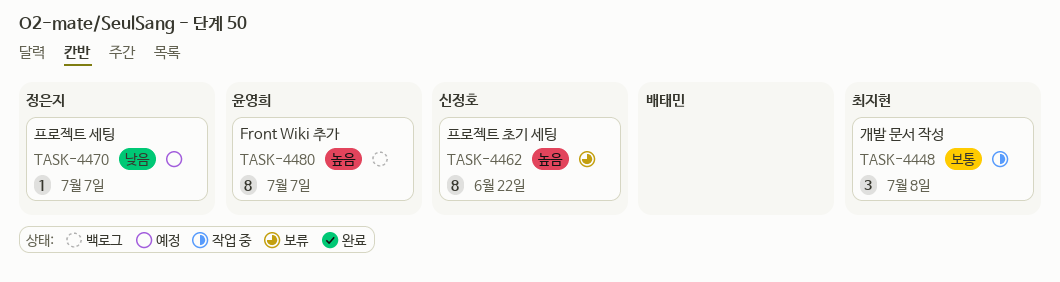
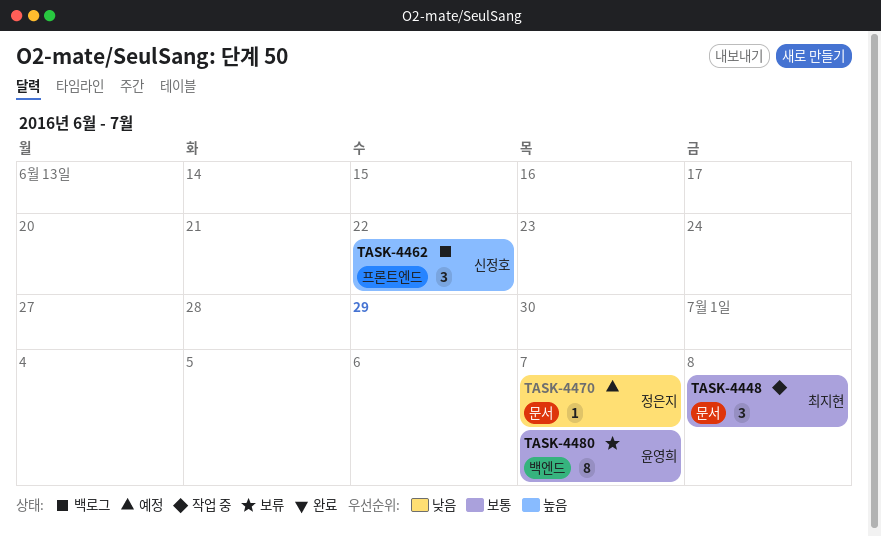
TASK-4462, status: 보류 -> 백로그
TASK-4462, estimate: 8 -> 3
TASK-4480, status: 백로그 -> 보류
TASK-4480, priority: 높음 -> 보통

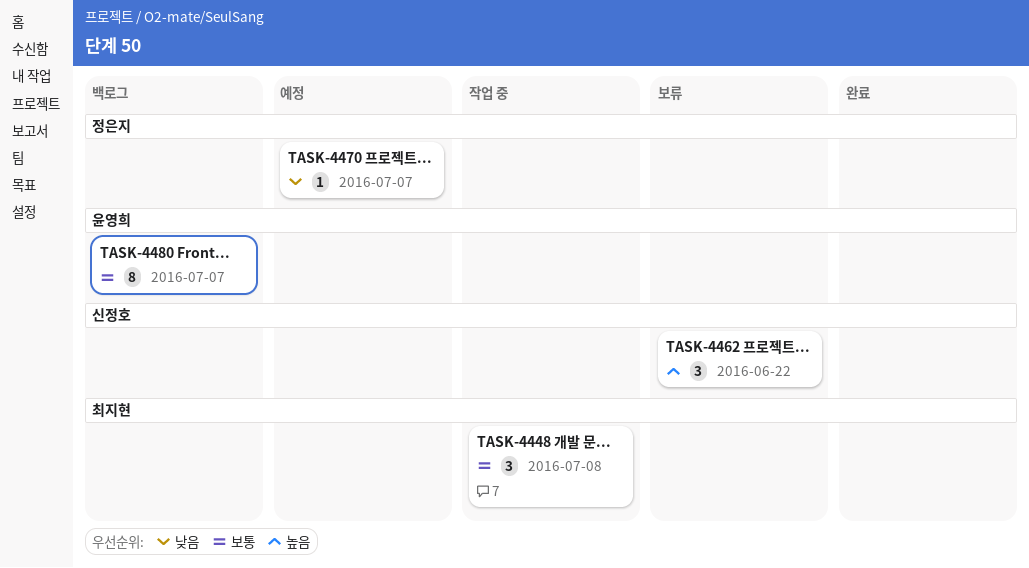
TASK-4462, status: 백로그 -> 보류
TASK-4480, status: 보류 -> 백로그

